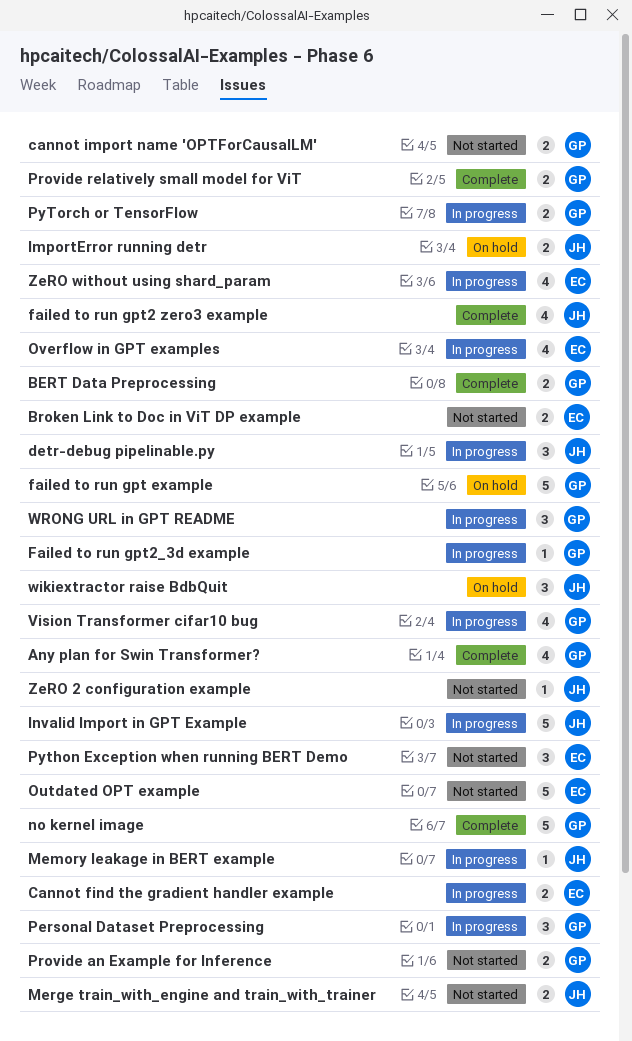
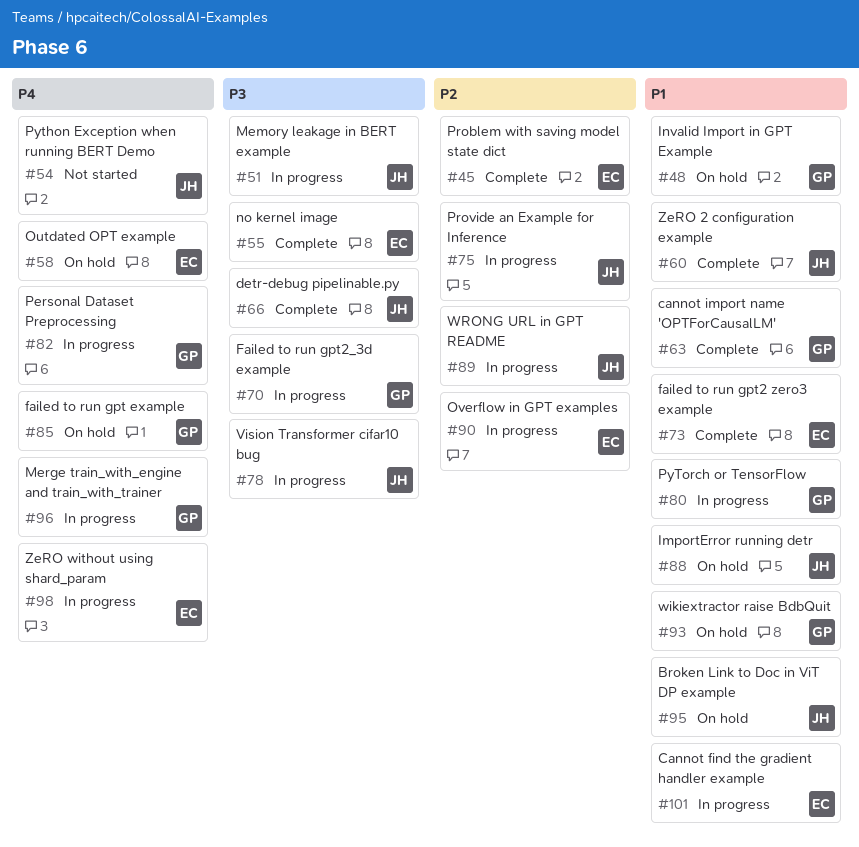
Any plan for Swin Transformer?: present -> none
BERT Data Preprocessing: present -> none
Broken Link to Doc in ViT DP example, status: Not started -> On hold
Broken Link to Doc in ViT DP example, owner: EC -> JH
cannot import name 'OPTForCausalLM', status: Not started -> Complete
detr-debug pipelinable.py, status: In progress -> Complete
failed to run gpt2 zero3 example, owner: JH -> EC
Invalid Import in GPT Example, status: In progress -> On hold
Invalid Import in GPT Example, owner: JH -> GP
Merge train_with_engine and train_with_trainer, status: Not started -> In progress
Merge train_with_engine and train_with_trainer, owner: JH -> GP
no kernel image, owner: GP -> EC
Outdated OPT example, status: Not started -> On hold
Problem with saving model state dict: none -> present
Provide an Example for Inference, status: Not started -> In progress
Provide an Example for Inference, owner: GP -> JH
Provide relatively small model for ViT: present -> none
Python Exception when running BERT Demo, owner: EC -> JH
Vision Transformer cifar10 bug, owner: GP -> JH
wikiextractor raise BdbQuit, owner: JH -> GP
WRONG URL in GPT README, owner: GP -> JH
ZeRO 2 configuration example, status: Not started -> Complete

